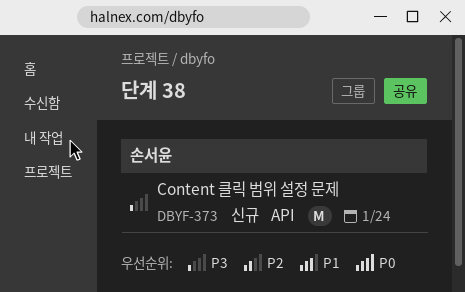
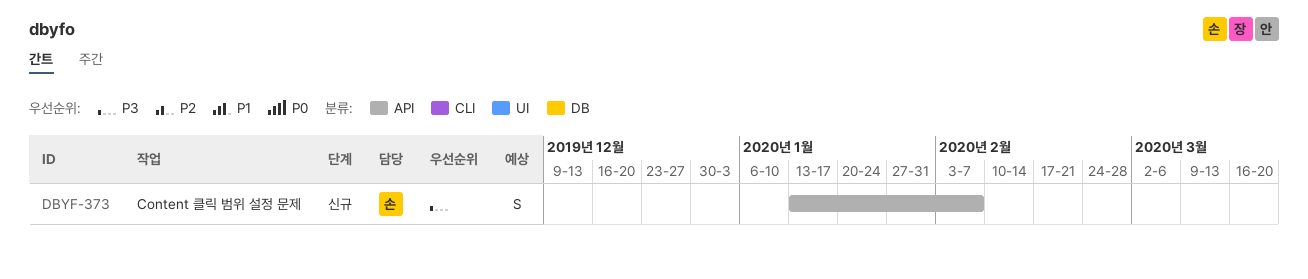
DBYF-373, estimate: M -> S
DBYF-373, due: Jan 24 -> Feb 7

